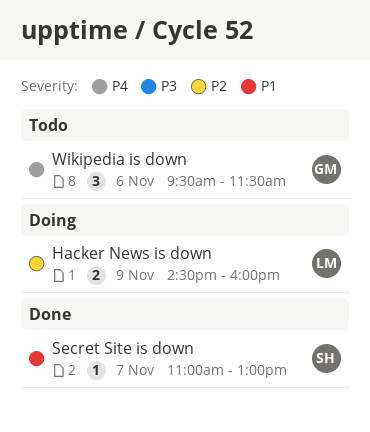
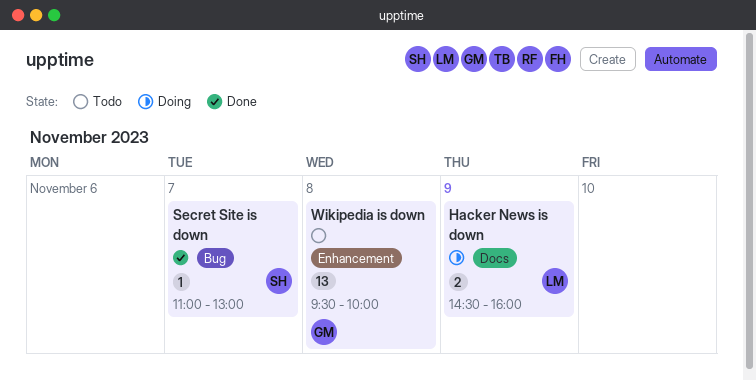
Wikipedia is down, estimate: 3 -> 13
Wikipedia is down, day: Nov 6 -> Nov 8
Wikipedia is down, ends: 11:30 -> 10:00

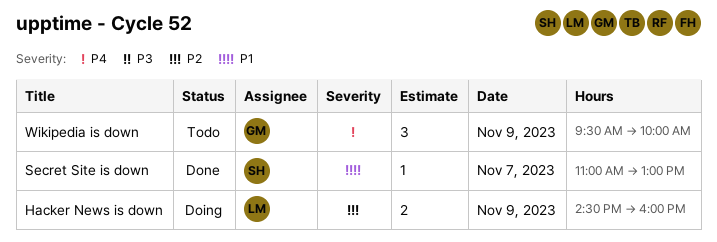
Wikipedia is down, estimate: 13 -> 3
Wikipedia is down, day: Nov 8 -> Nov 9

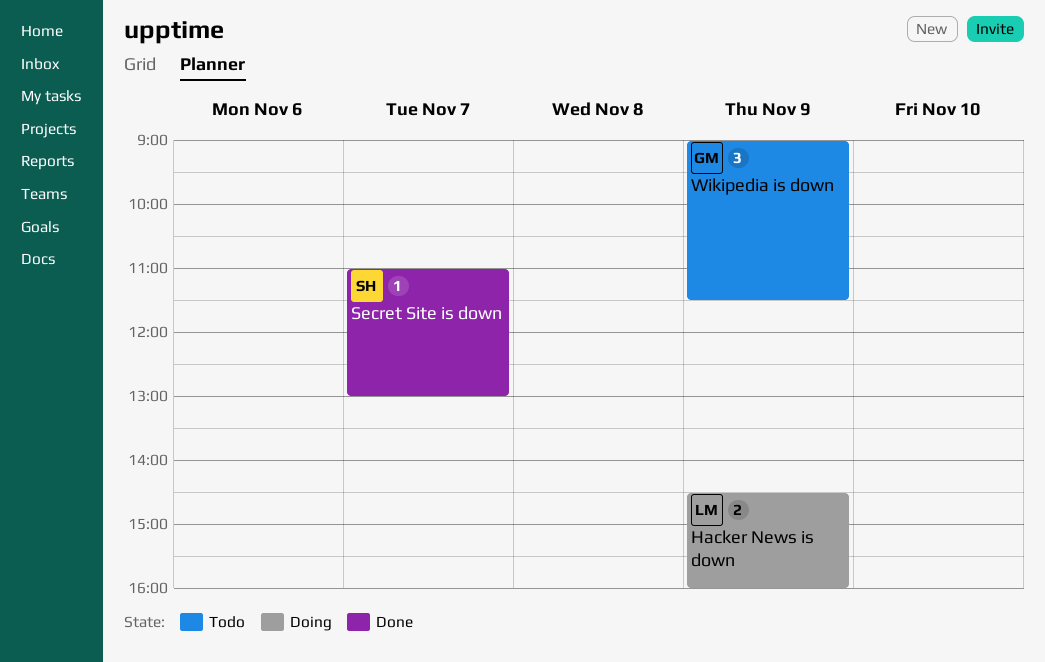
Wikipedia is down, begins: 09:30 -> 09:00
Wikipedia is down, ends: 10:00 -> 11:30

